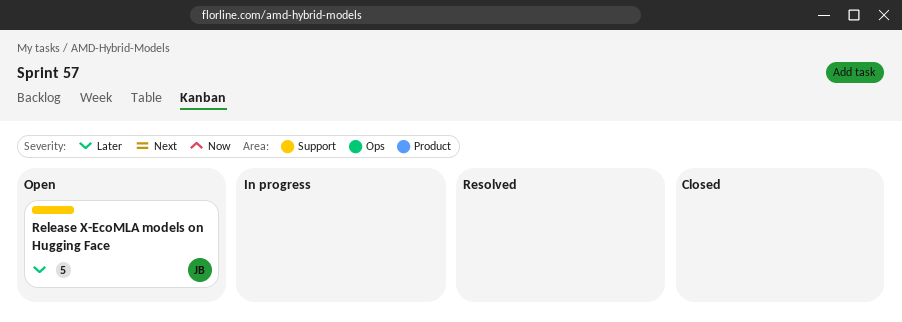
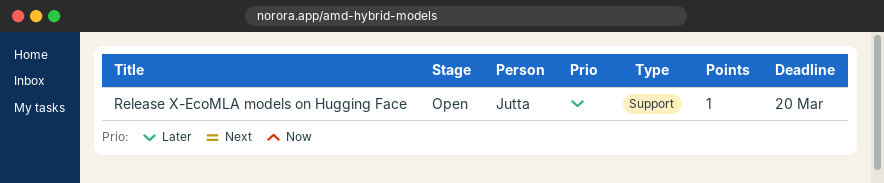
Release X-EcoMLA models on Hugging Face, estimate: 5 -> 1

